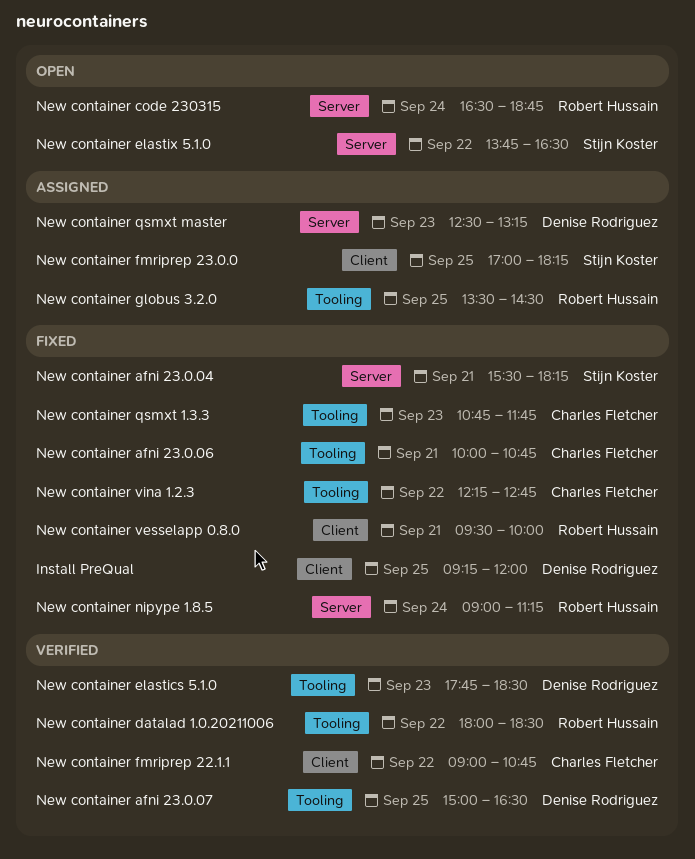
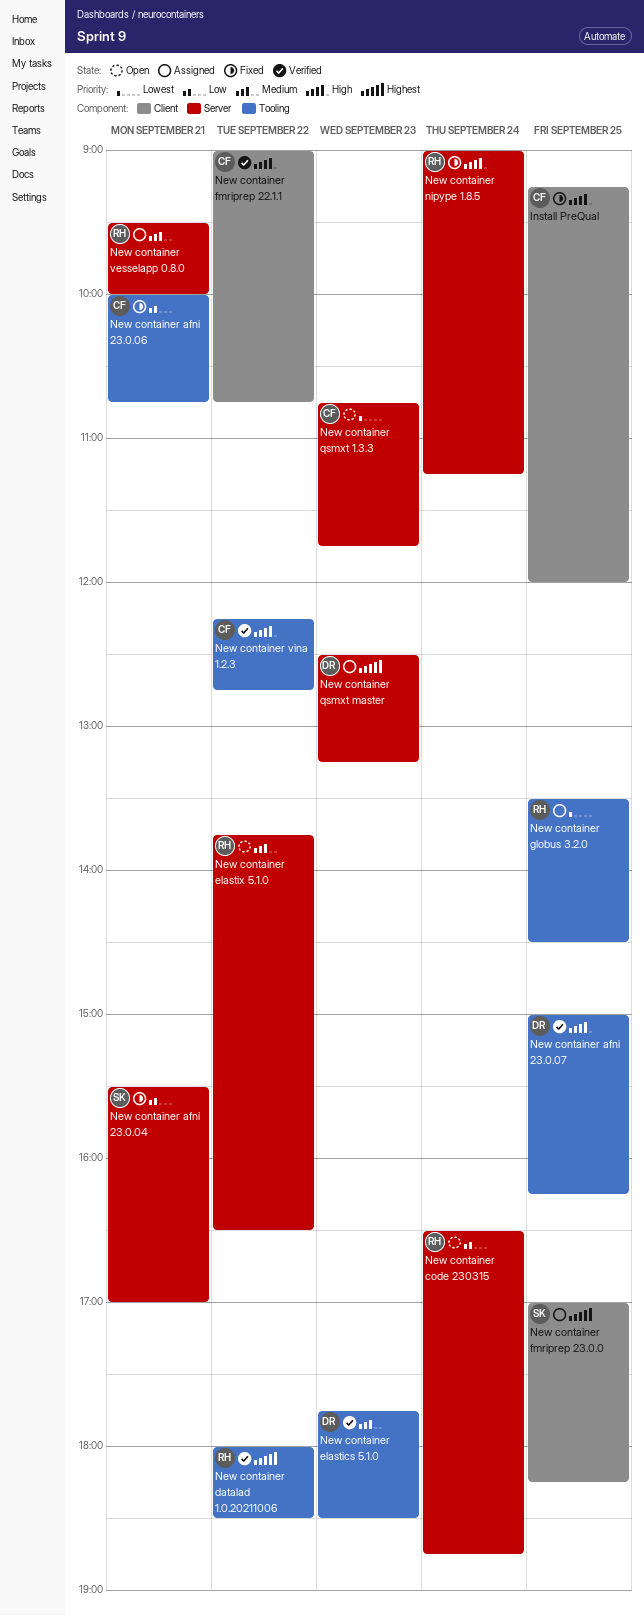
Install PreQual, owner: Denise Rodriguez -> Charles Fletcher
New container afni 23.0.04, ends: 18:15 -> 17:00
New container afni 23.0.07, ends: 16:30 -> 16:15
New container elastix 5.1.0, owner: Stijn Koster -> Robert Hussain
New container qsmxt 1.3.3, status: Fixed -> Open
New container qsmxt 1.3.3, label: Tooling -> Server
New container vesselapp 0.8.0, status: Fixed -> Assigned
New container vesselapp 0.8.0, label: Client -> Server
New container vina 1.2.3, status: Fixed -> Verified

